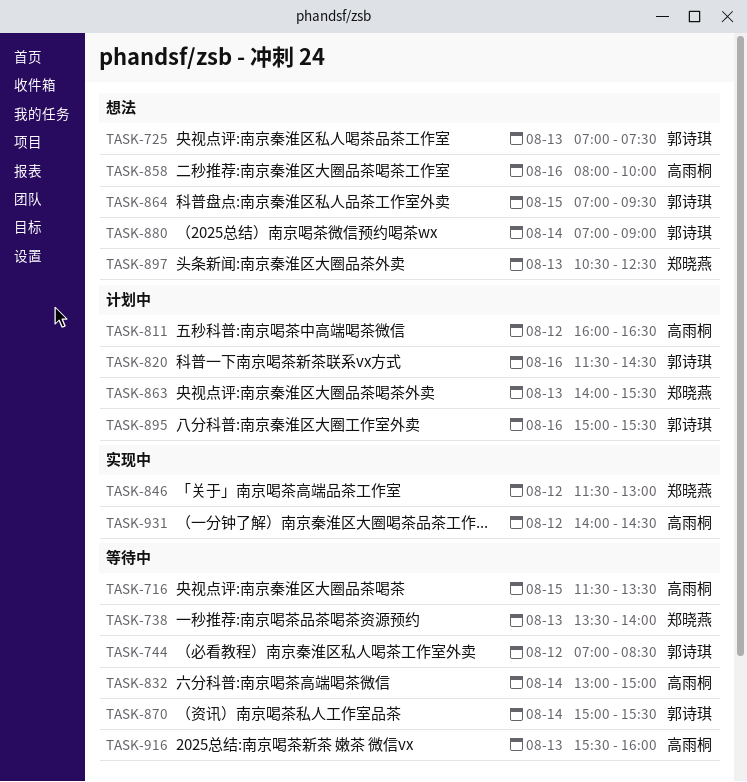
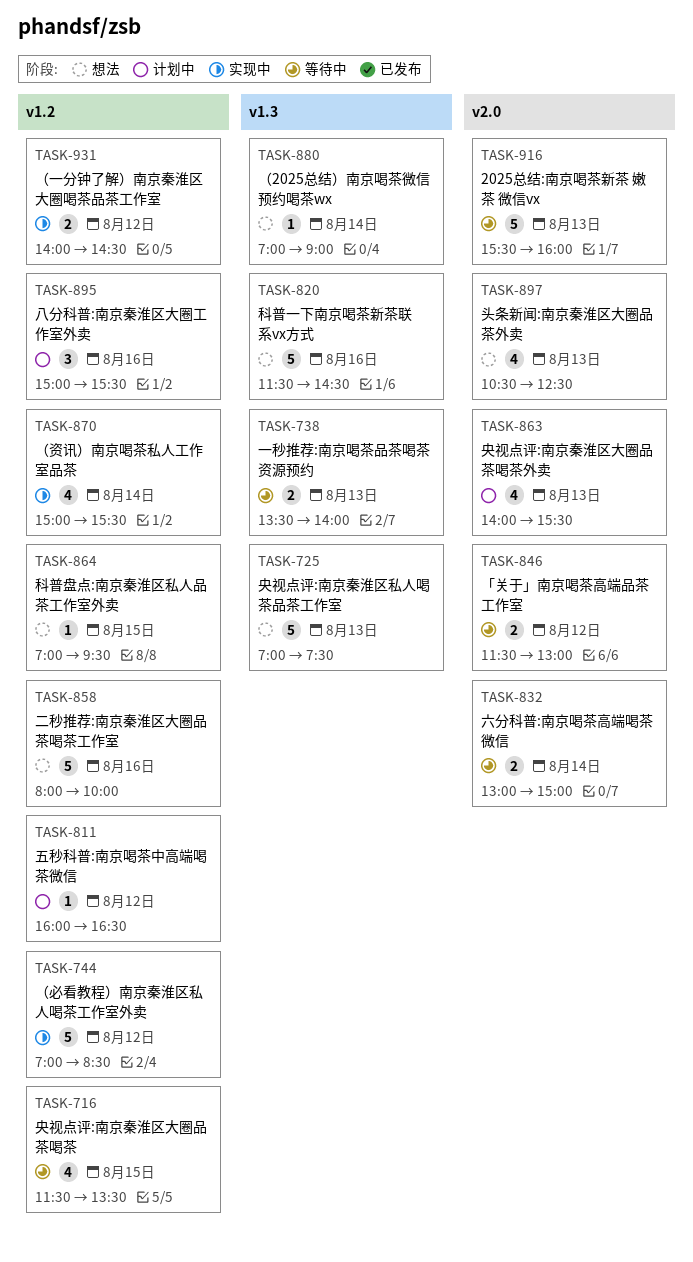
TASK-744, status: 等待中 -> 实现中
TASK-820, status: 计划中 -> 想法
TASK-846, status: 实现中 -> 等待中
TASK-870, status: 等待中 -> 实现中

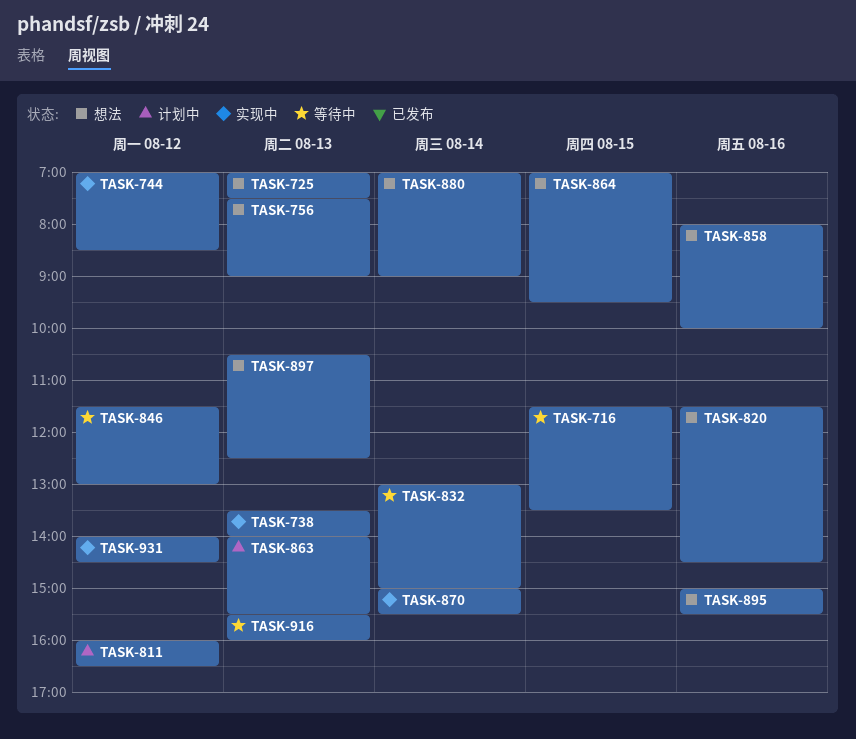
TASK-738, status: 等待中 -> 实现中
TASK-756: none -> present
TASK-895, status: 计划中 -> 想法

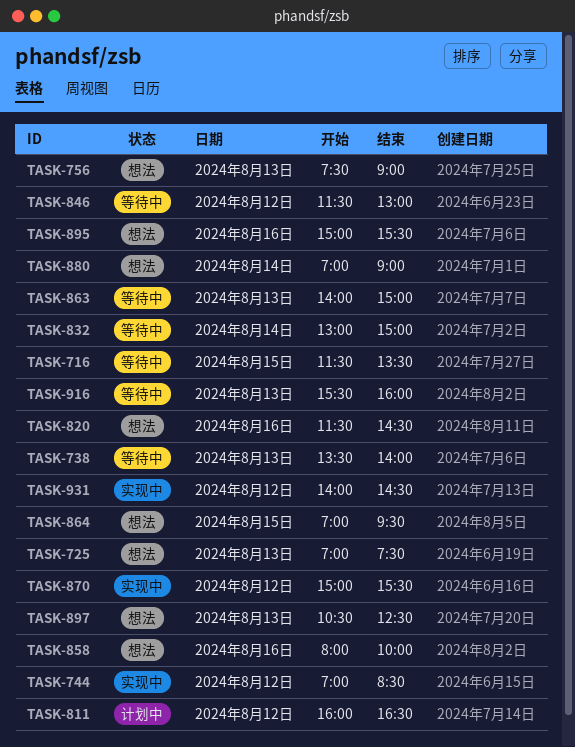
TASK-738, status: 实现中 -> 等待中
TASK-863, status: 计划中 -> 等待中
TASK-863, ends: 15:30 -> 15:00
TASK-870, day: Aug 14 -> Aug 12

